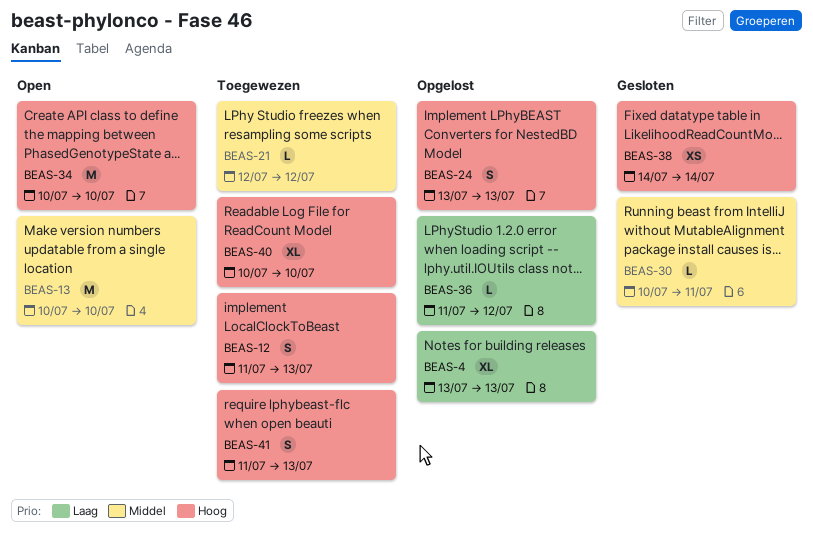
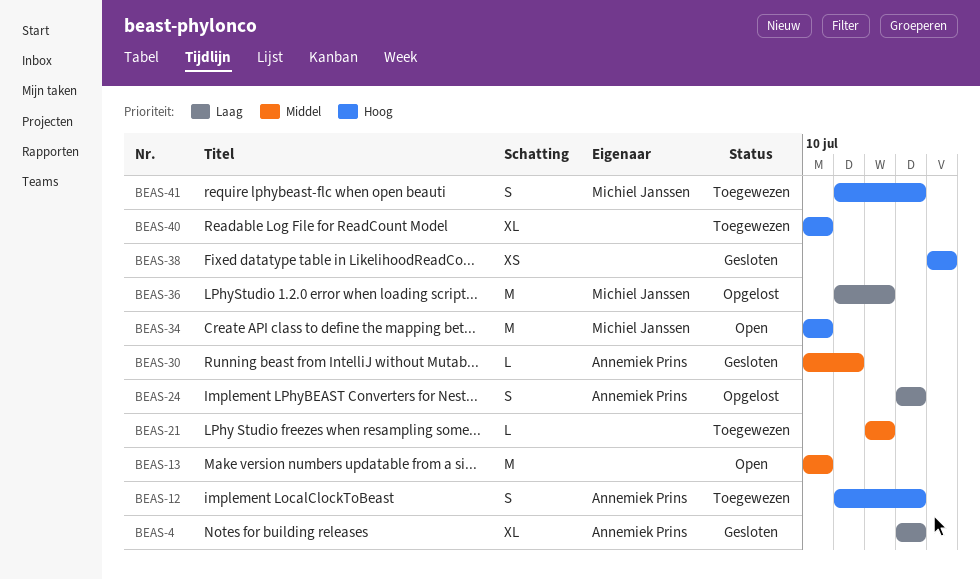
BEAS-4, status: Opgelost -> Gesloten
BEAS-24, priority: Hoog -> Laag
BEAS-36, estimate: L -> M

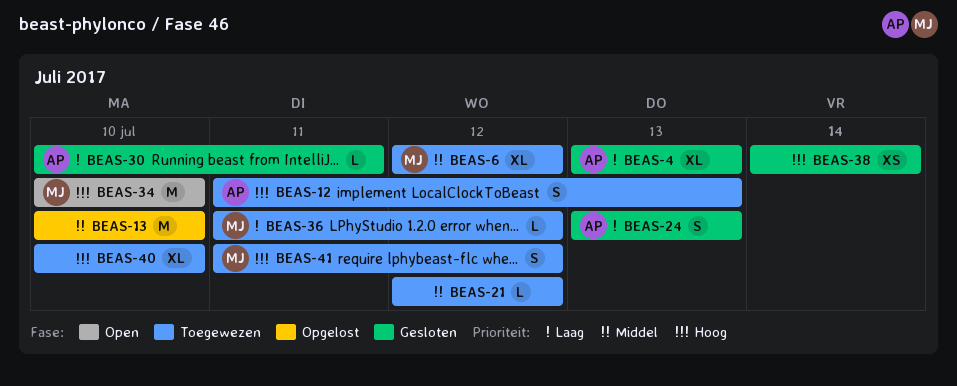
BEAS-6: none -> present
BEAS-13, status: Open -> Opgelost
BEAS-24, status: Opgelost -> Gesloten
BEAS-30, priority: Middel -> Laag
BEAS-36, status: Opgelost -> Toegewezen
BEAS-36, estimate: M -> L
BEAS-41, due: Jul 13 -> Jul 12

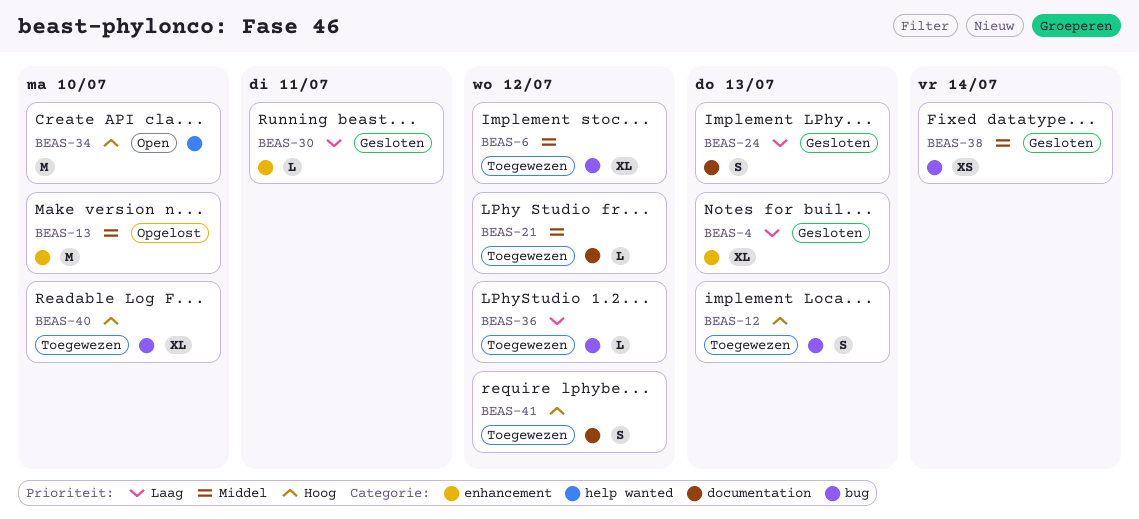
BEAS-38, priority: Hoog -> Middel

